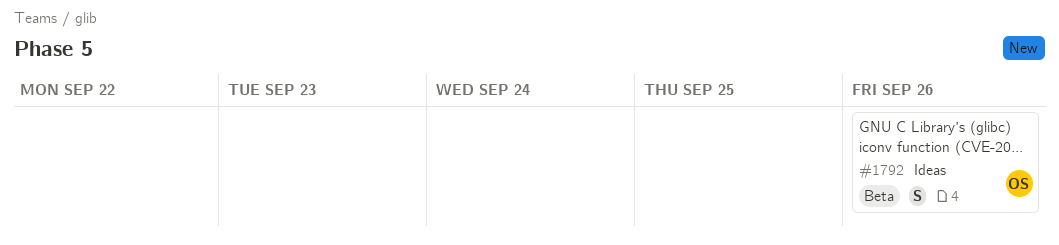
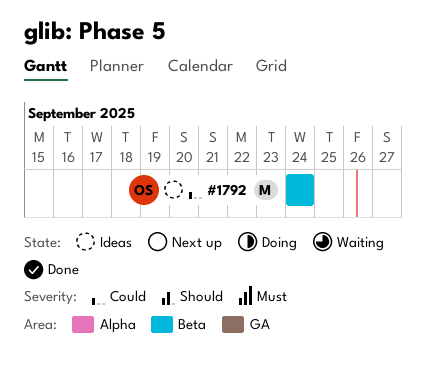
#1792, estimate: S -> M
#1792, due: Sep 26 -> Sep 24

